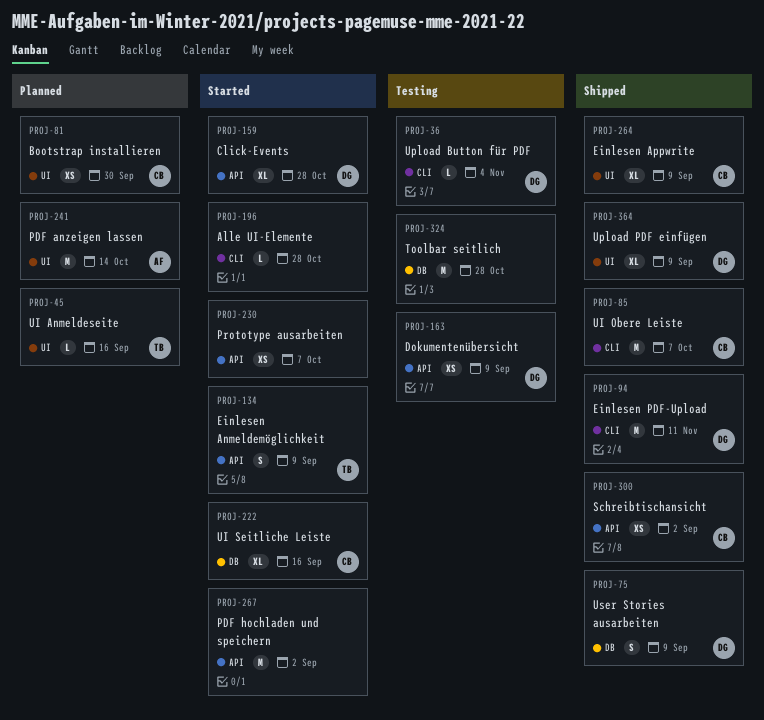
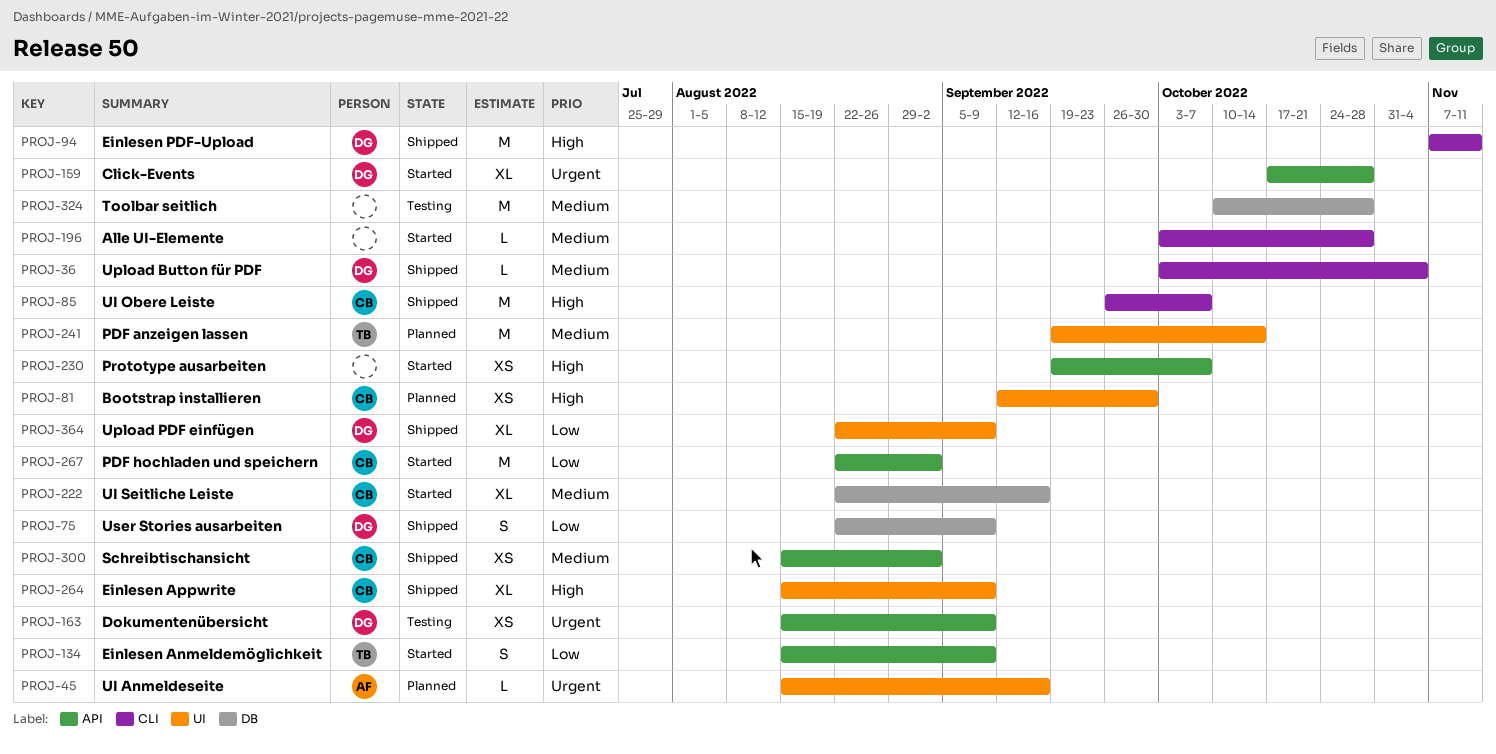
PROJ-36, status: Testing -> Shipped
PROJ-45, owner: TB -> AF
PROJ-241, owner: AF -> TB
PROJ-267, owner: none -> CB

